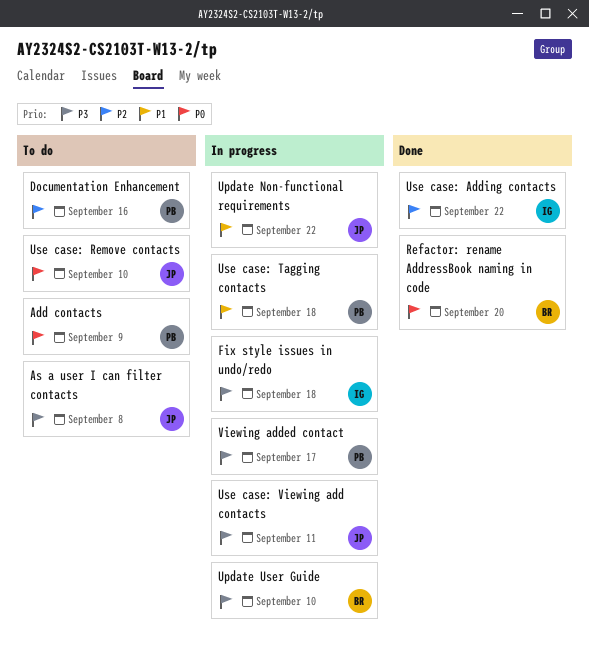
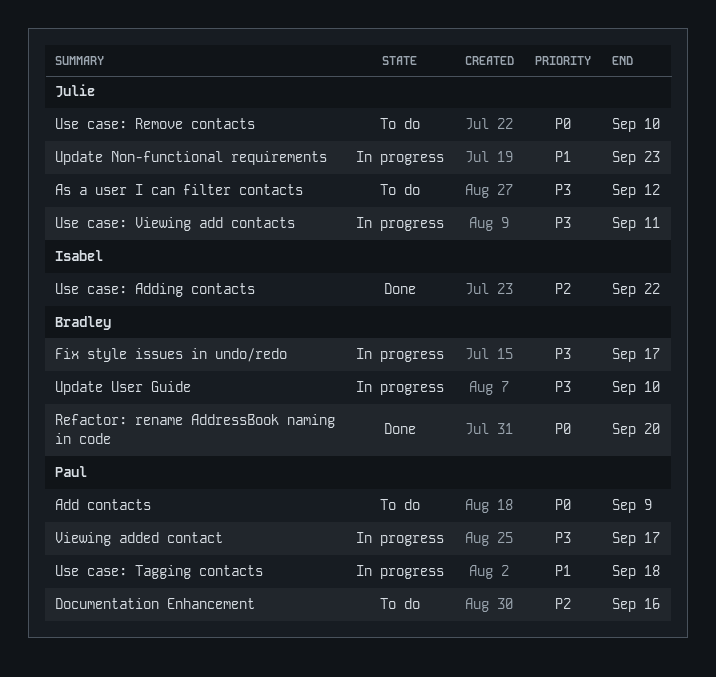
As a user I can filter contacts, due: Sep 8 -> Sep 12
Fix style issues in undo/redo, owner: Isabel -> Bradley
Fix style issues in undo/redo, due: Sep 18 -> Sep 17
Update Non-functional requirements, due: Sep 22 -> Sep 23

